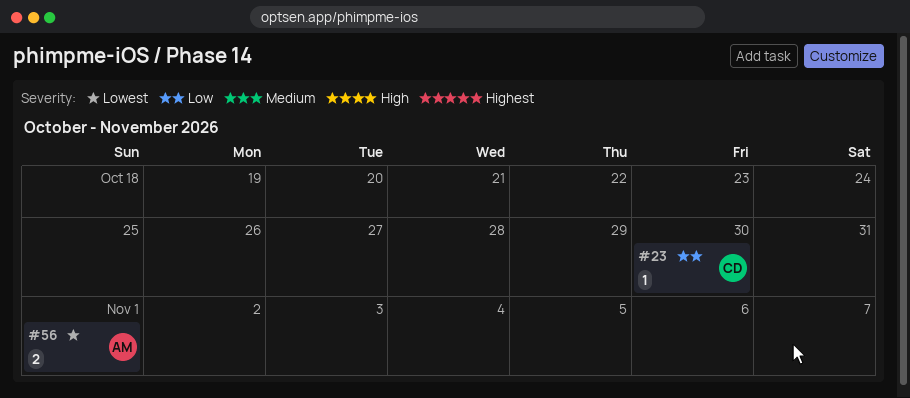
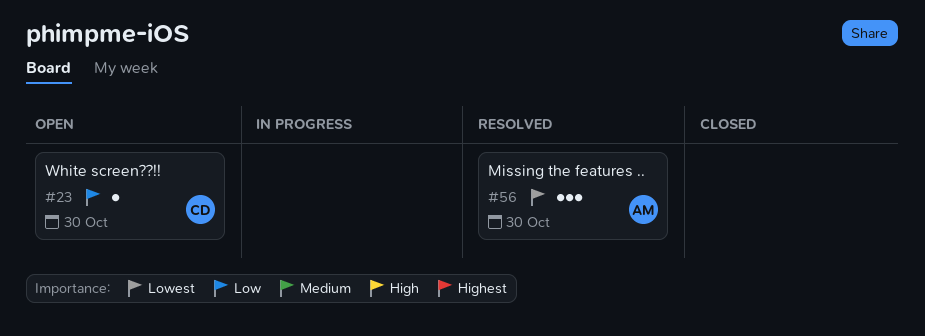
#56, estimate: 2 -> 3
#56, due: Nov 1 -> Oct 30

